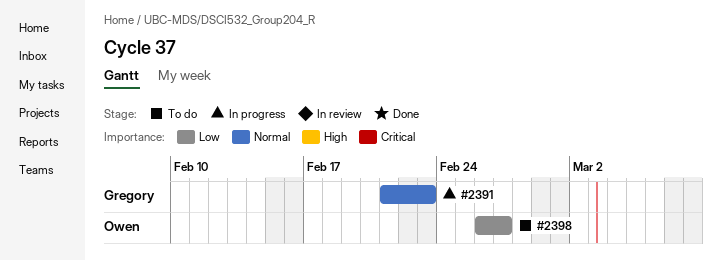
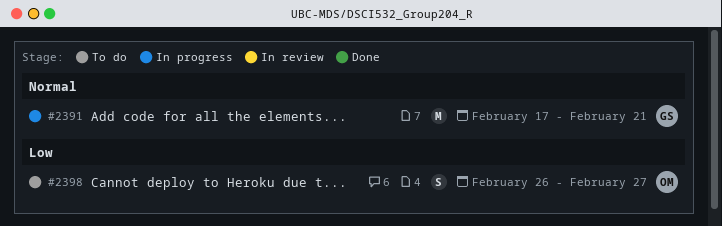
#2391, start: Feb 21 -> Feb 17
#2391, due: Feb 23 -> Feb 21

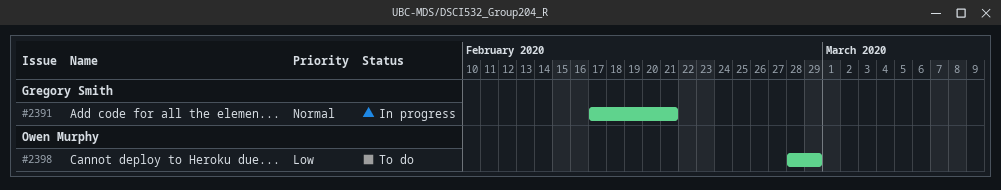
#2398, start: Feb 26 -> Feb 28
#2398, due: Feb 27 -> Feb 29

